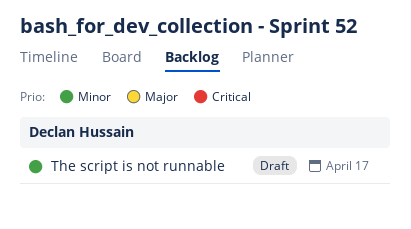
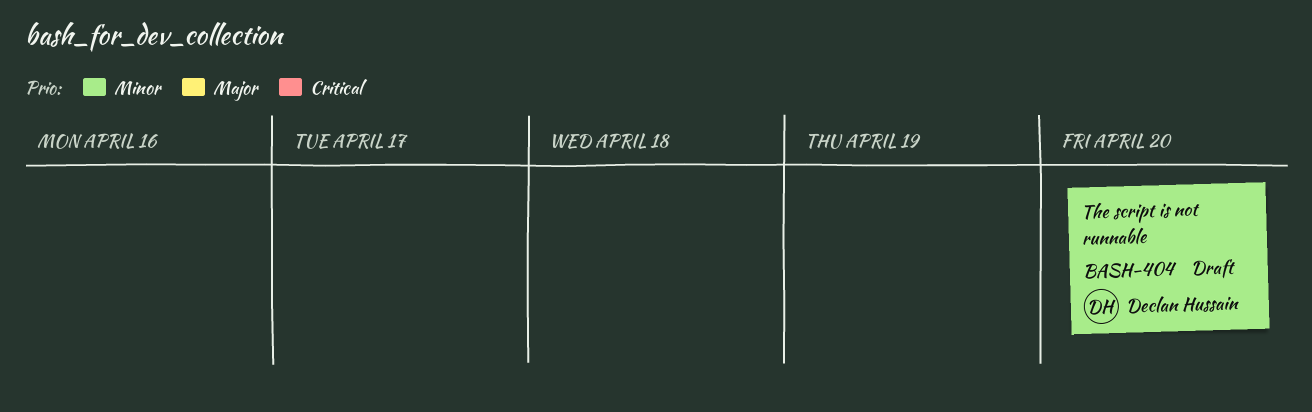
The script is not runnable, due: Apr 17 -> Apr 20

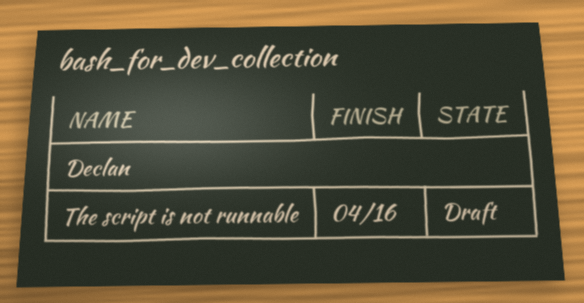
The script is not runnable, due: Apr 20 -> Apr 16

